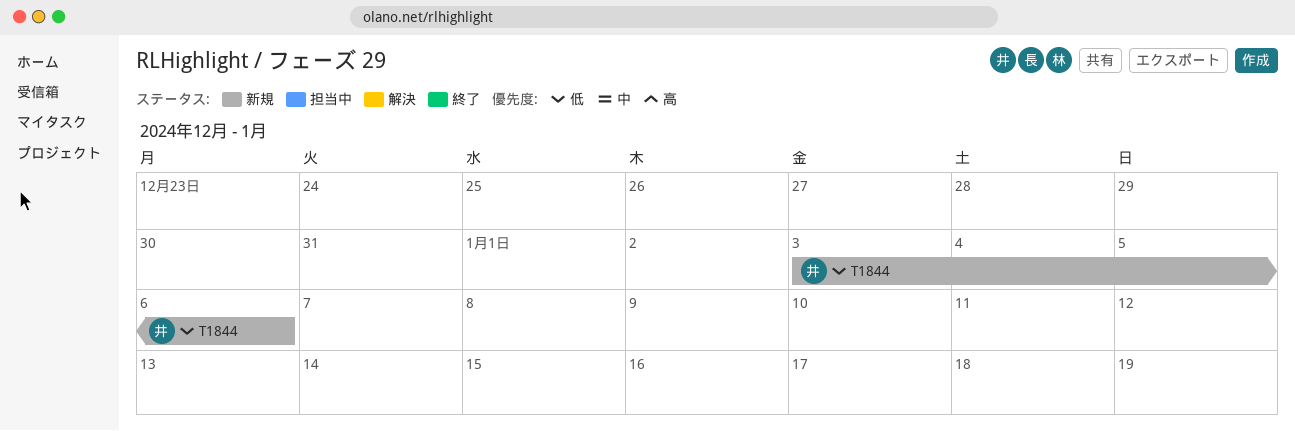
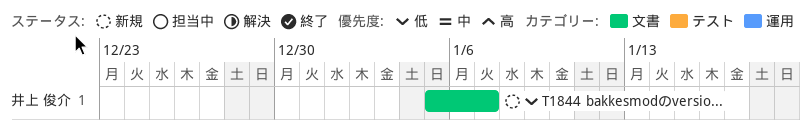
T1844, start: Jan 3 -> Jan 5
T1844, due: Jan 6 -> Jan 7

